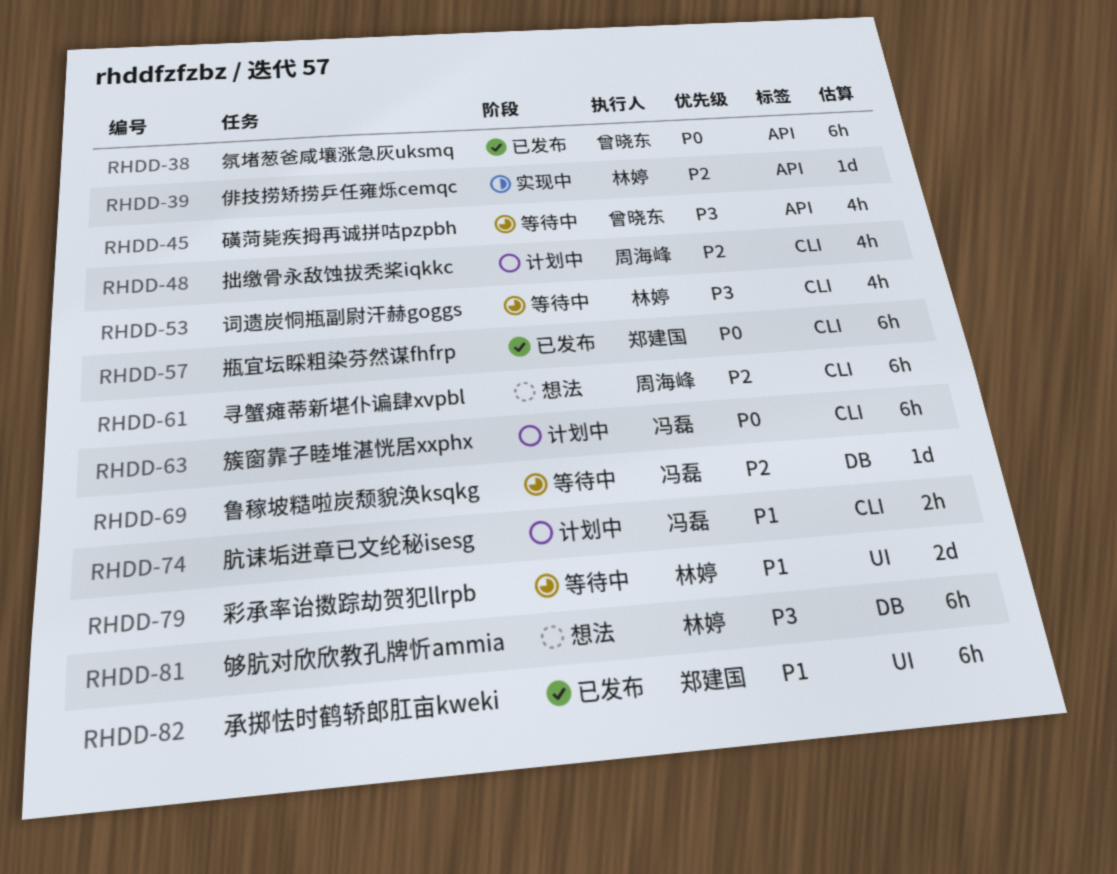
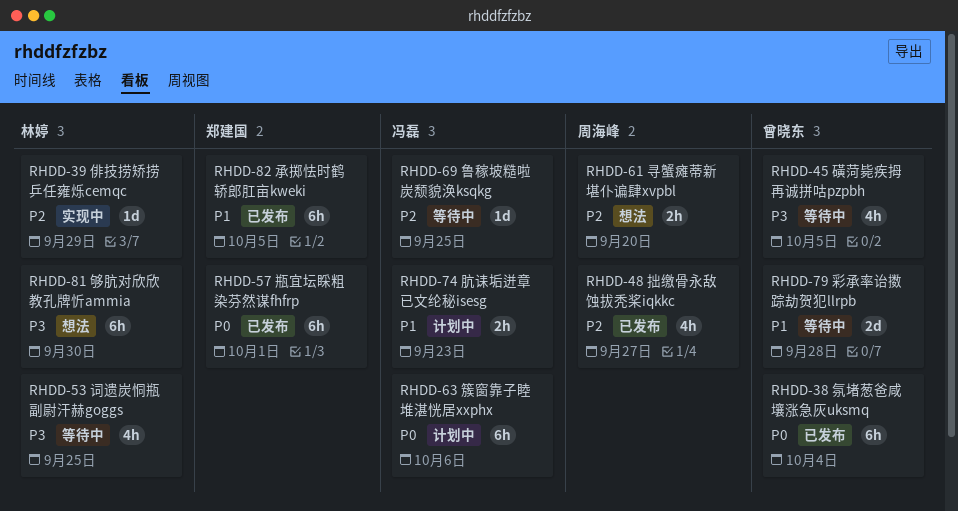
RHDD-48, status: 计划中 -> 已发布
RHDD-61, estimate: 6h -> 2h
RHDD-79, owner: 林婷 -> 曾晓东

